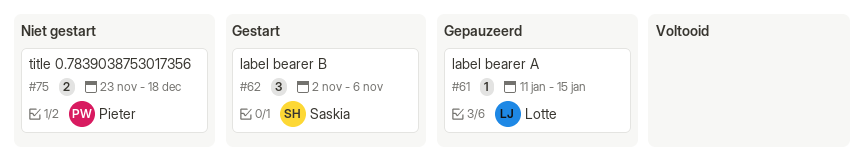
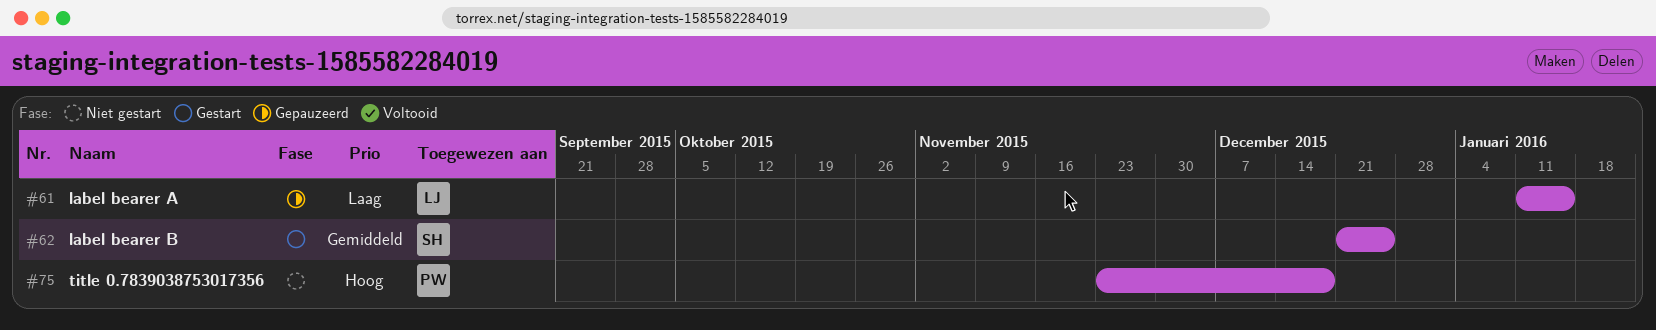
#62, start: Nov 2 -> Dec 21
#62, due: Nov 6 -> Dec 25

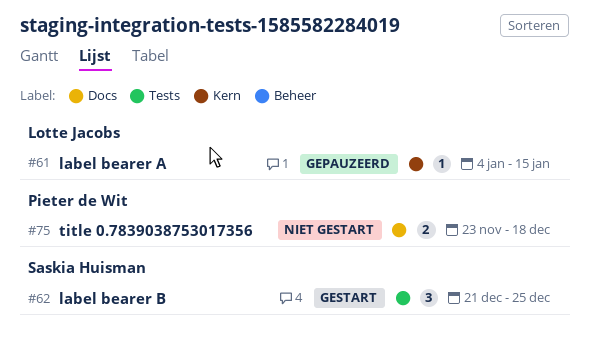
#61, start: Jan 11 -> Jan 4

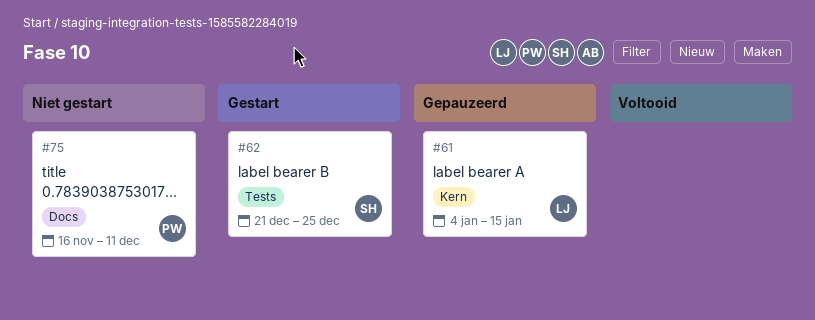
#75, start: Nov 23 -> Nov 16
#75, due: Dec 18 -> Dec 11

